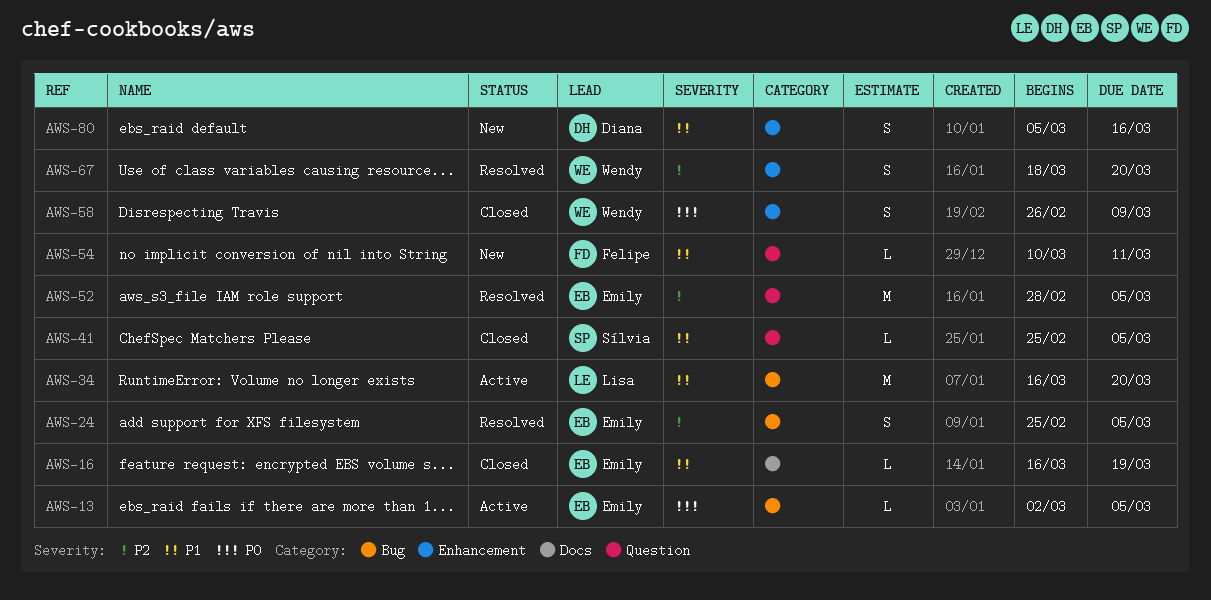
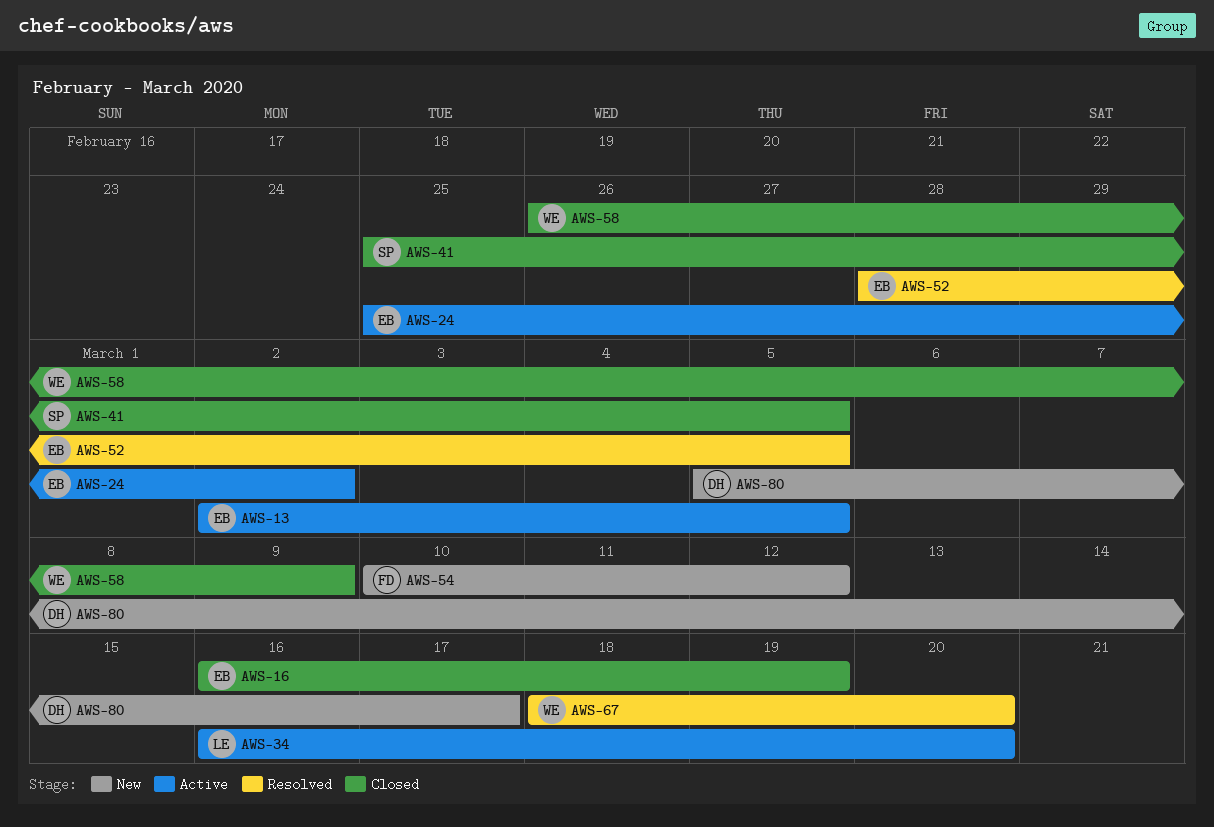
AWS-24, status: Resolved -> Active
AWS-24, due: Mar 5 -> Mar 2
AWS-54, due: Mar 11 -> Mar 12
AWS-80, due: Mar 16 -> Mar 17

